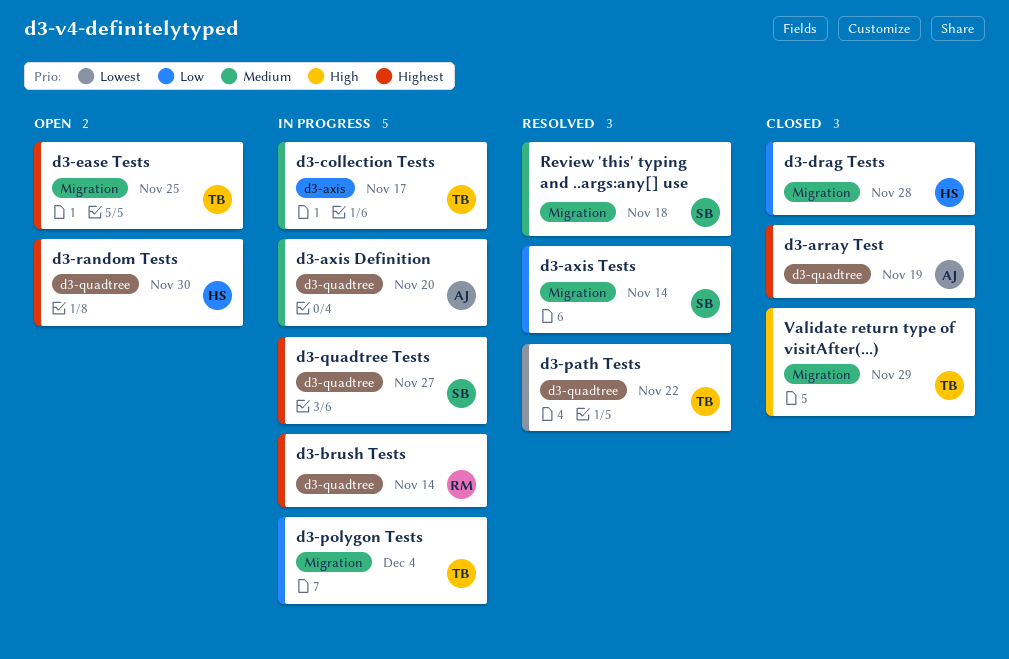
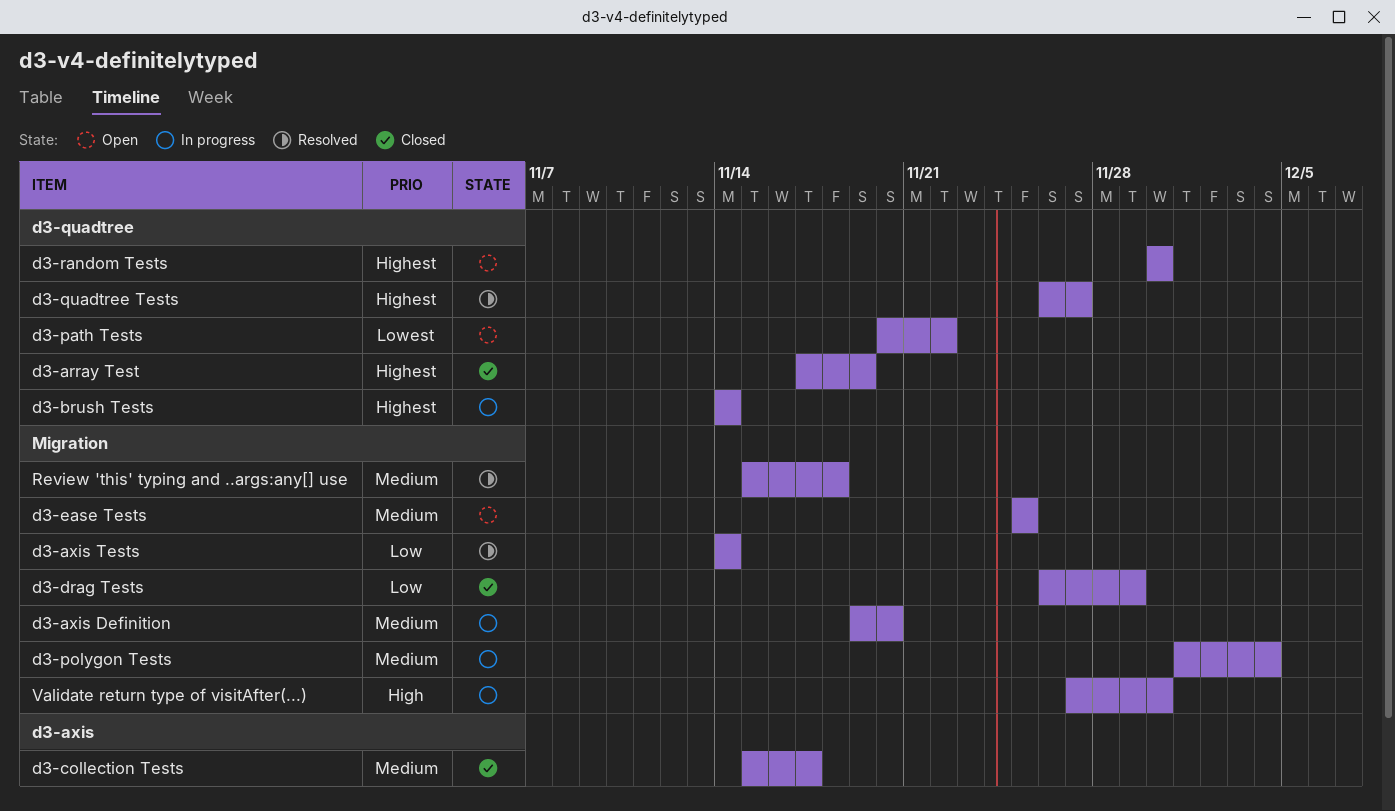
d3-axis Definition, label: d3-quadtree -> Migration
d3-collection Tests, status: In progress -> Closed
d3-drag Tests, due: Nov 28 -> Nov 29
d3-ease Tests, priority: Highest -> Medium
d3-path Tests, status: Resolved -> Open
d3-polygon Tests, priority: Low -> Medium
d3-quadtree Tests, status: In progress -> Resolved
Validate return type of visitAfter(...), status: Closed -> In progress
Validate return type of visitAfter(...), due: Nov 29 -> Nov 30

